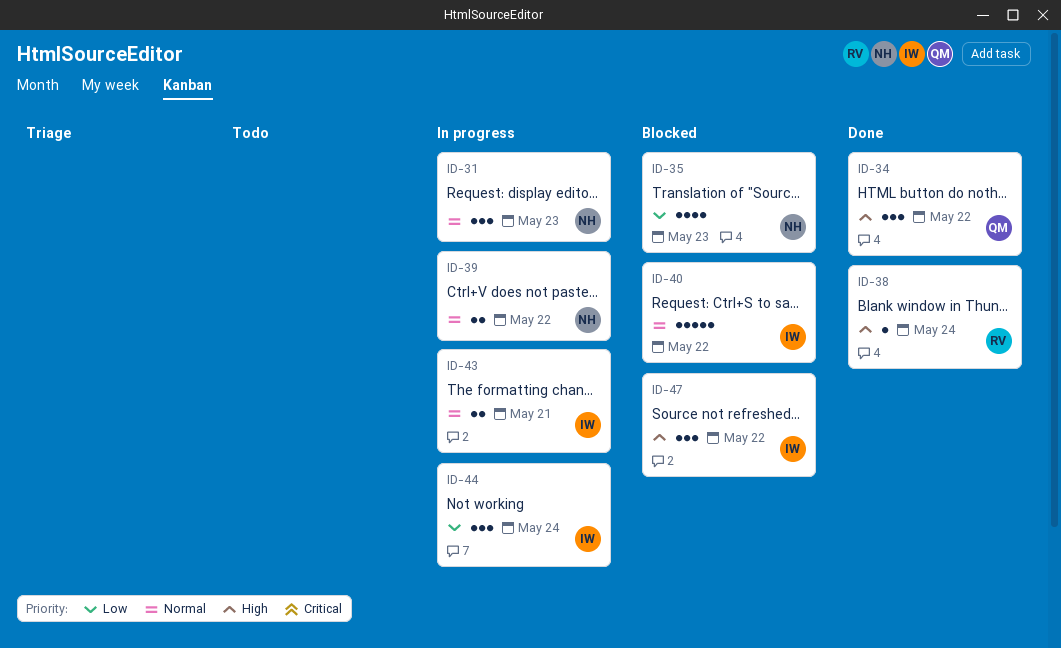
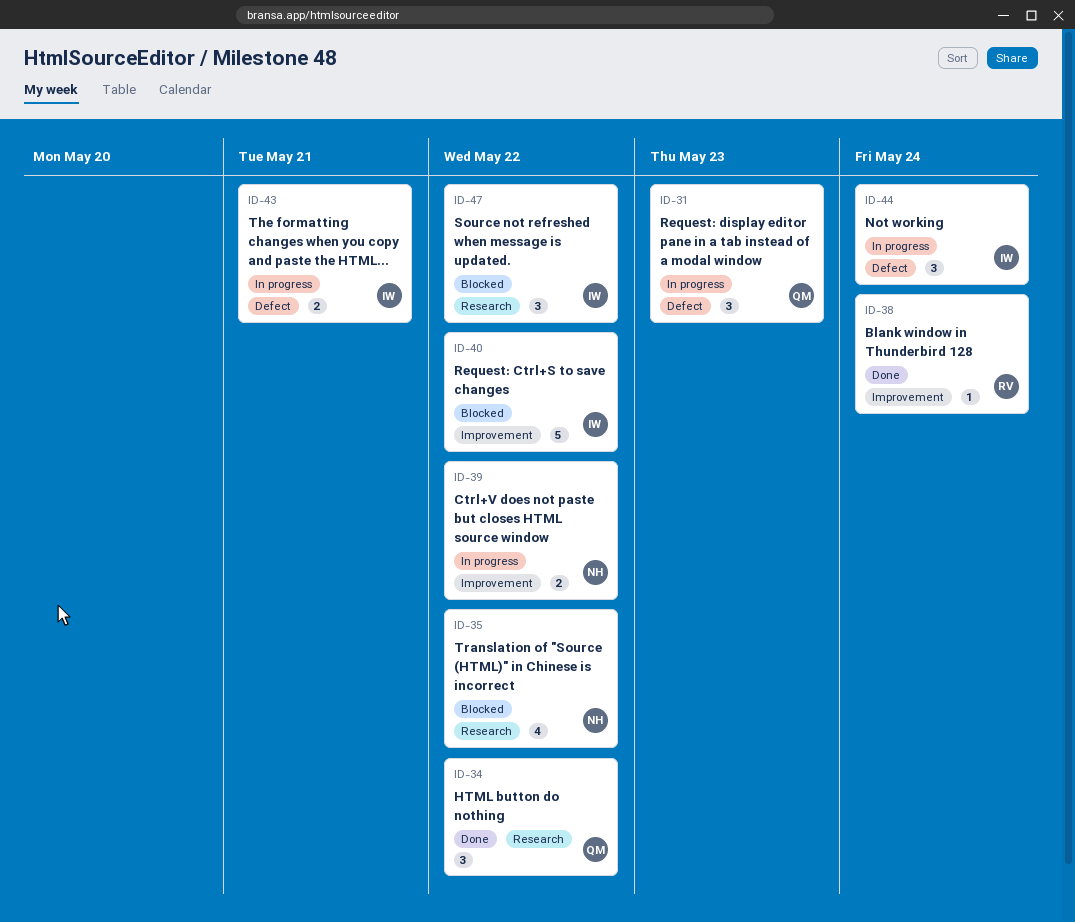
ID-31, owner: NH -> QM
ID-35, due: May 23 -> May 22

